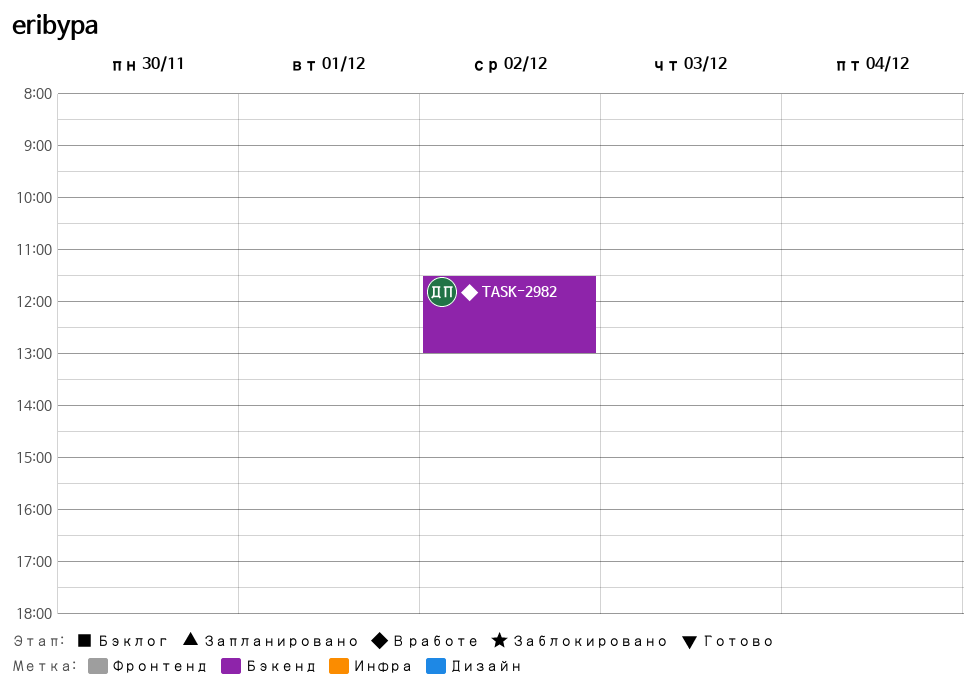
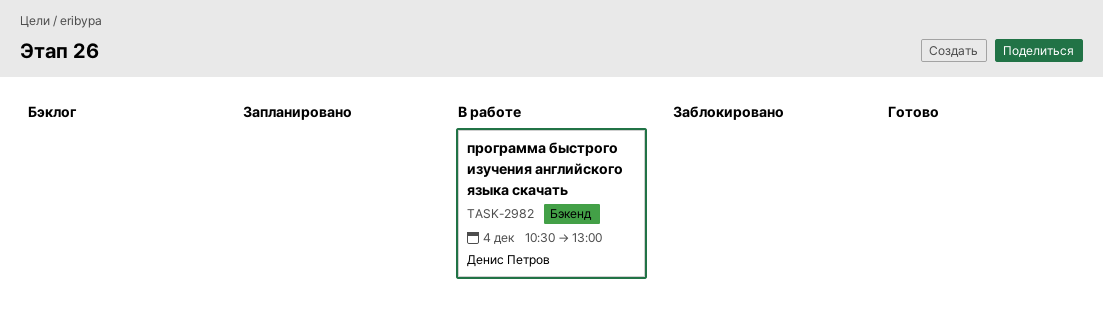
TASK-2982, day: Dec 2 -> Dec 4
TASK-2982, begins: 11:30 -> 10:30

